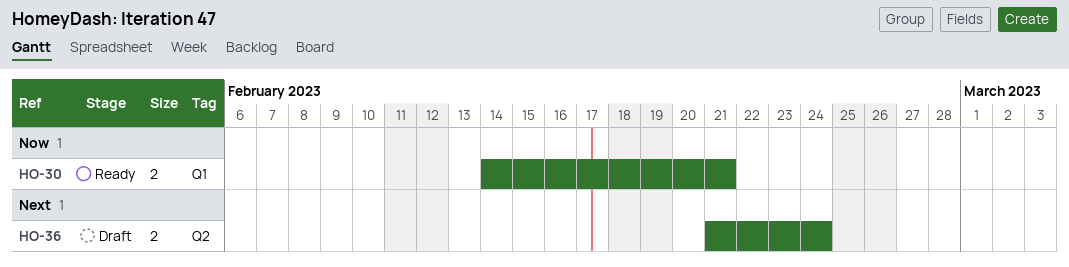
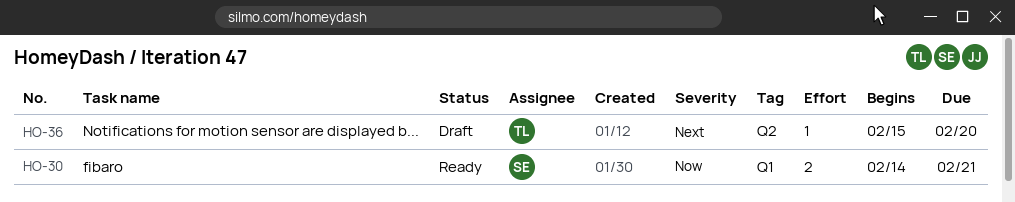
HO-36, estimate: 2 -> 1
HO-36, start: Feb 21 -> Feb 15
HO-36, due: Feb 24 -> Feb 20

